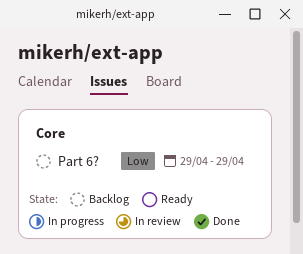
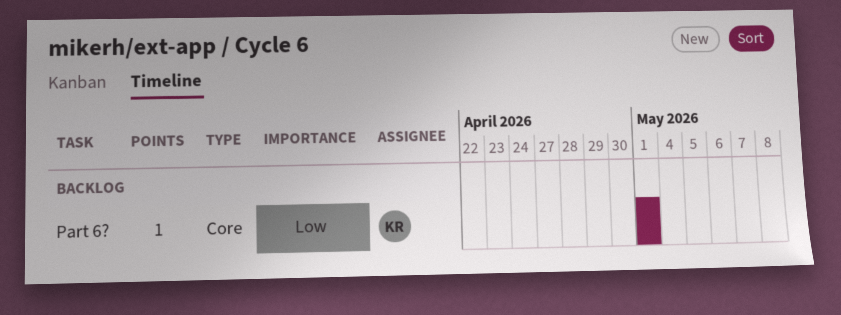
Part 6?, start: Apr 29 -> May 1
Part 6?, due: Apr 29 -> May 1

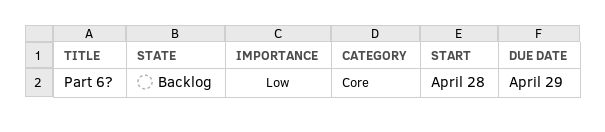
Part 6?, start: May 1 -> Apr 28
Part 6?, due: May 1 -> Apr 29

